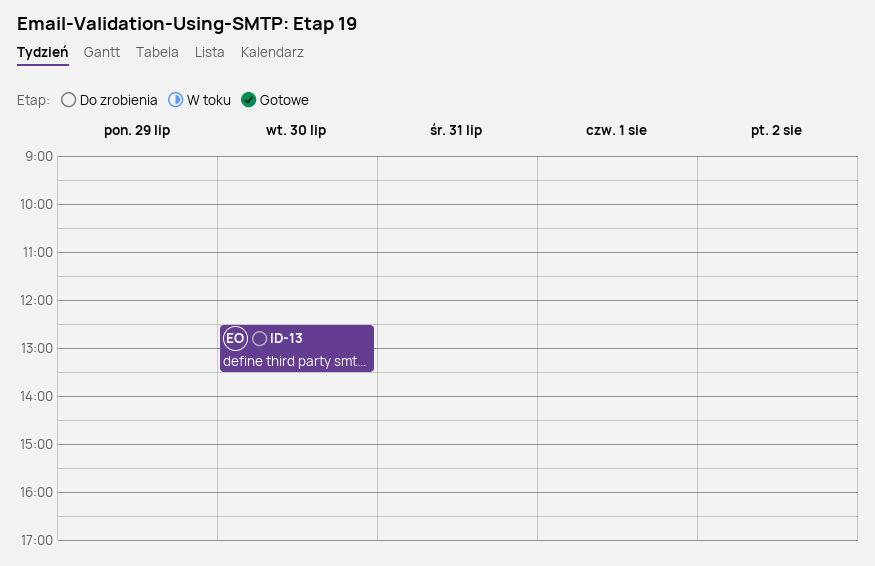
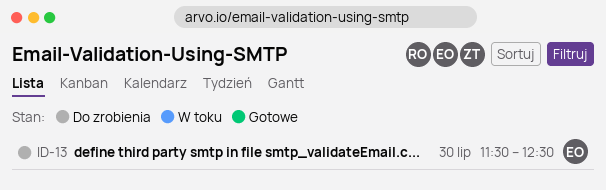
ID-13, begins: 12:30 -> 11:30
ID-13, ends: 13:30 -> 12:30

